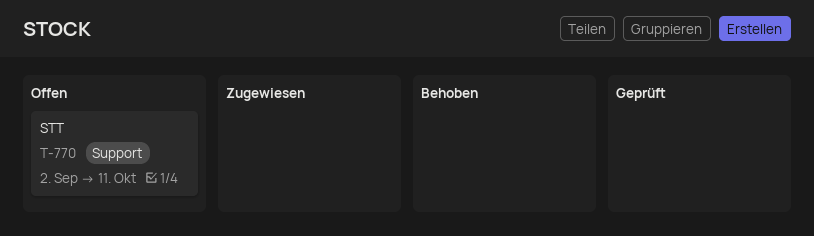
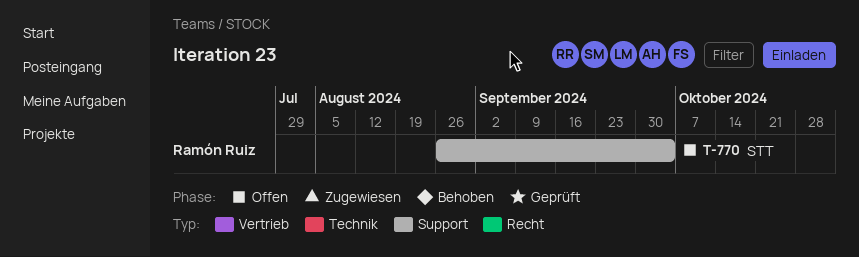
T-770, start: Sep 2 -> Aug 26
T-770, due: Oct 11 -> Oct 4

